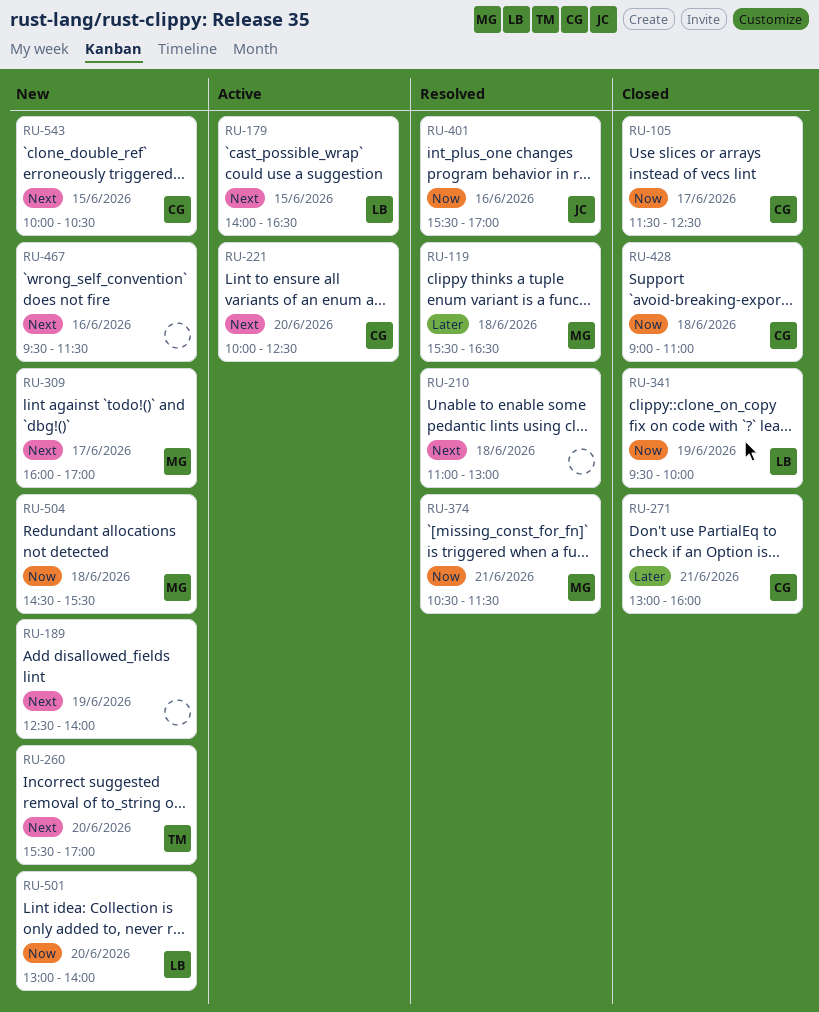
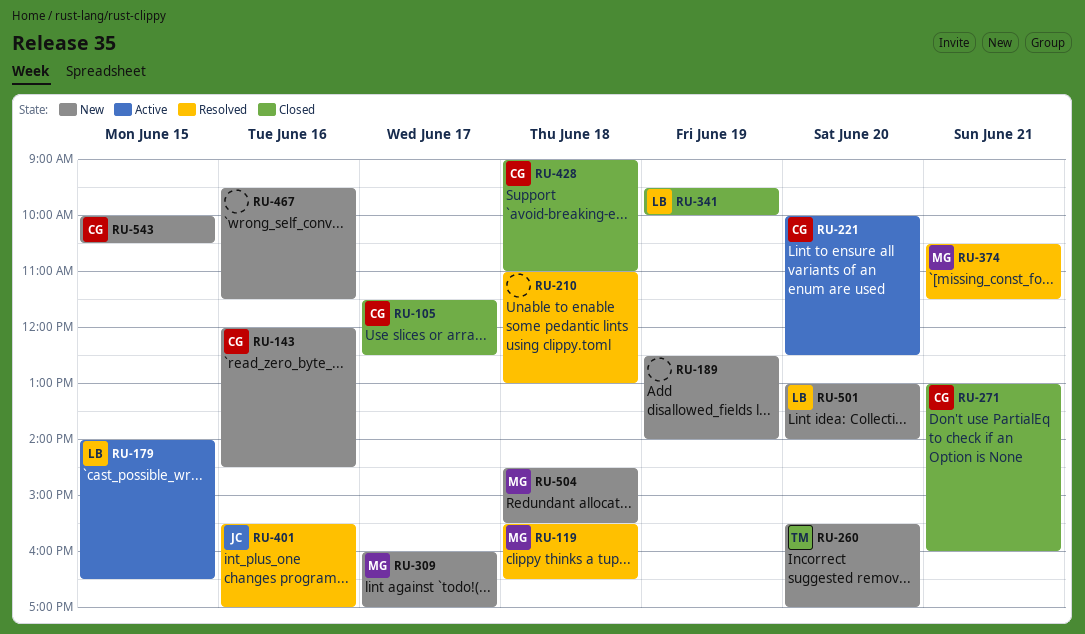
RU-143: none -> present

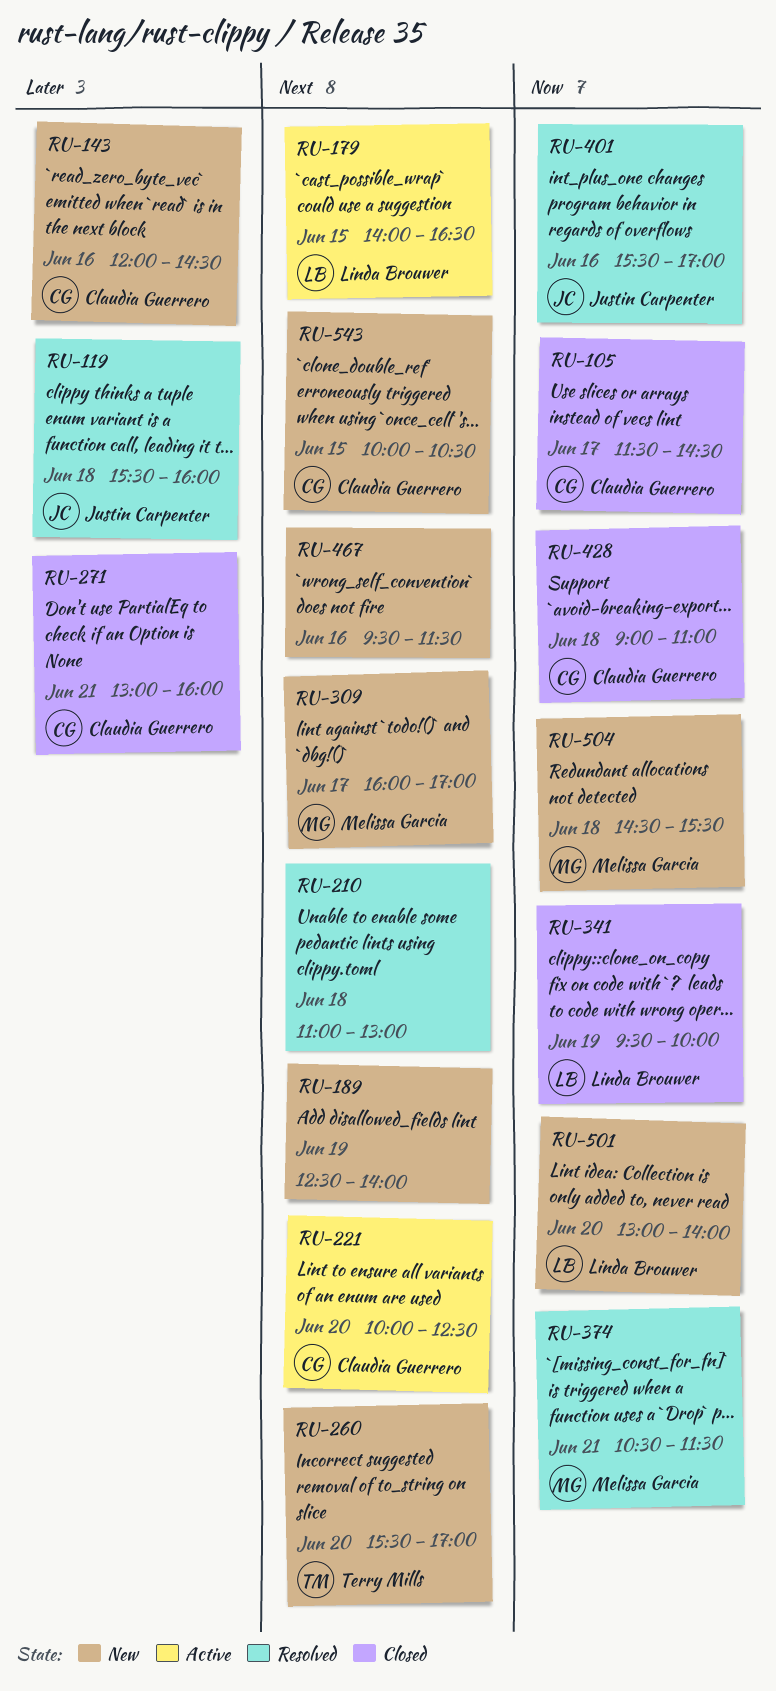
RU-105, ends: 12:30 -> 14:30
RU-119, owner: Melissa Garcia -> Justin Carpenter
RU-119, ends: 16:30 -> 16:00

